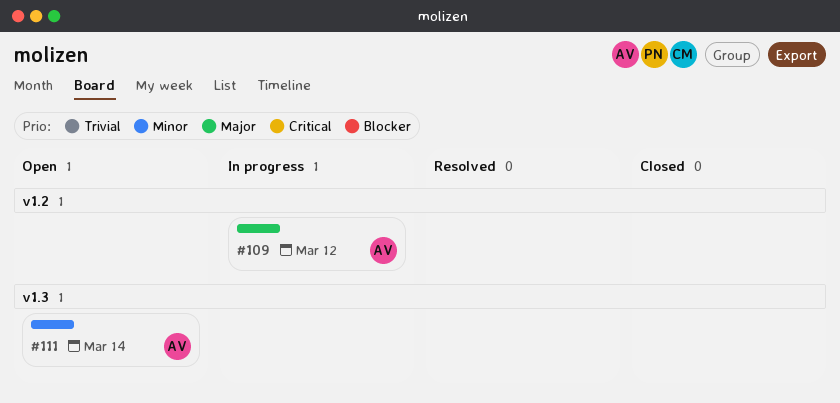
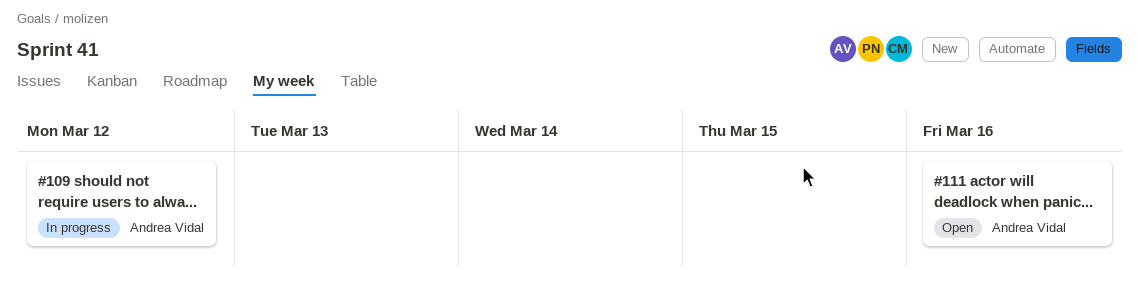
#111, due: Mar 14 -> Mar 16

